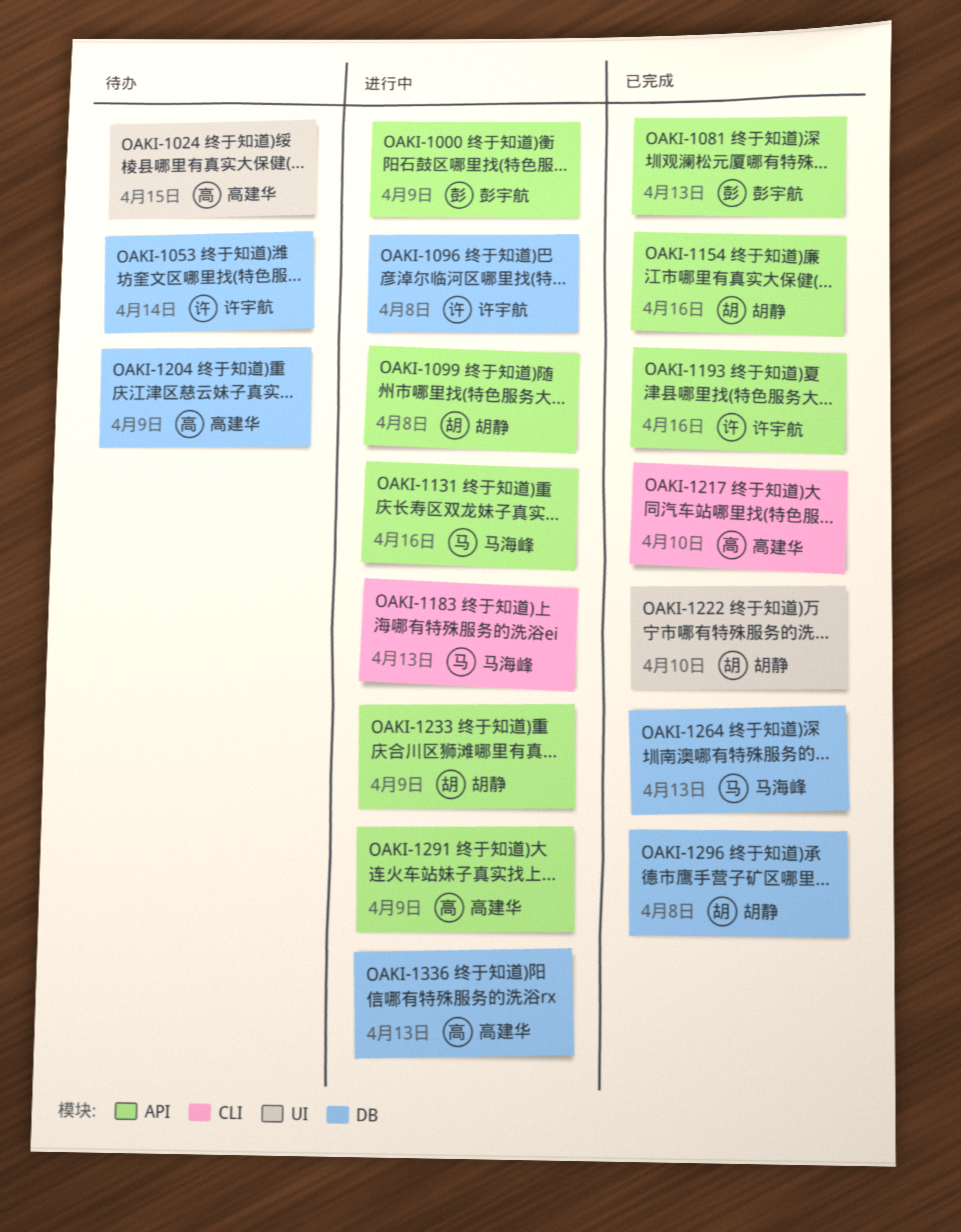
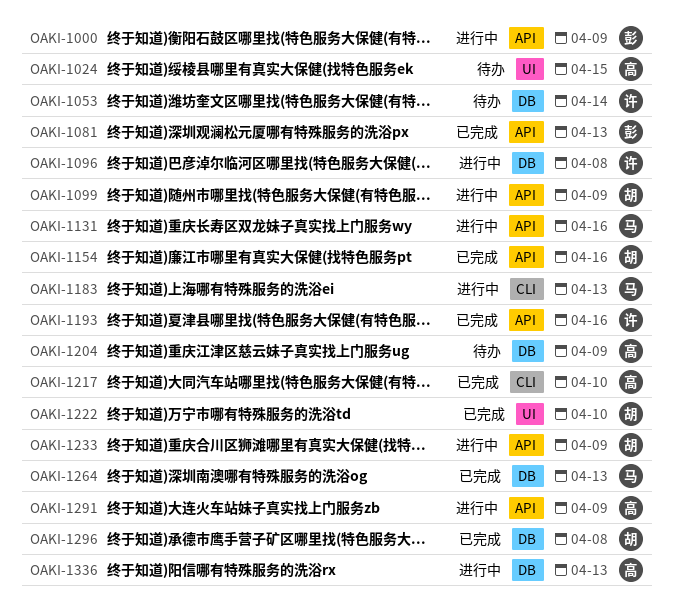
OAKI-1099, due: Apr 8 -> Apr 9

